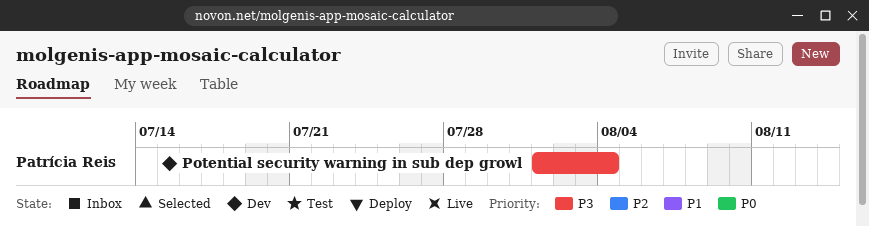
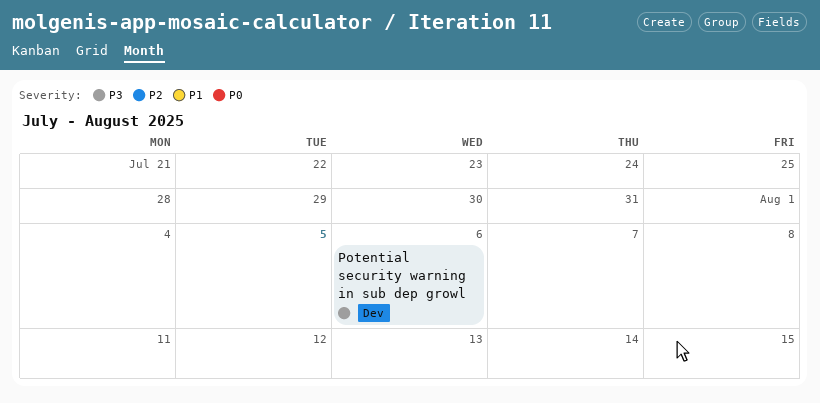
Potential security warning in sub dep growl, due: Aug 4 -> Aug 6

